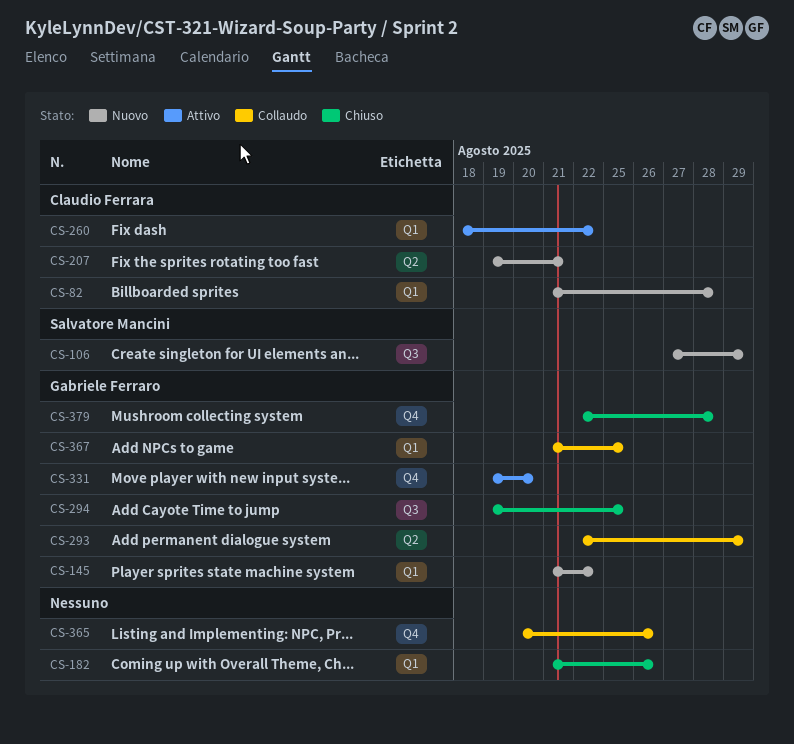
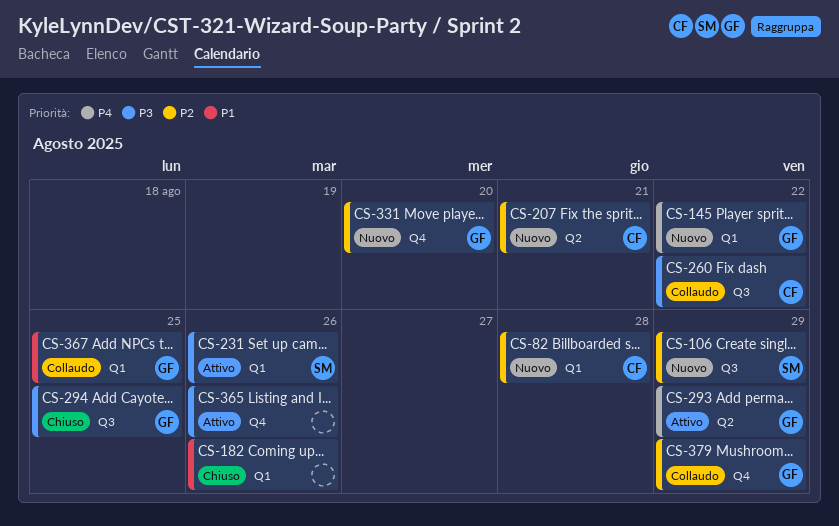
CS-231: none -> present
CS-260, status: Attivo -> Collaudo
CS-260, label: Q1 -> Q3
CS-293, status: Collaudo -> Attivo
CS-331, status: Attivo -> Nuovo
CS-365, status: Collaudo -> Attivo
CS-379, status: Chiuso -> Collaudo
CS-379, due: Aug 28 -> Aug 29

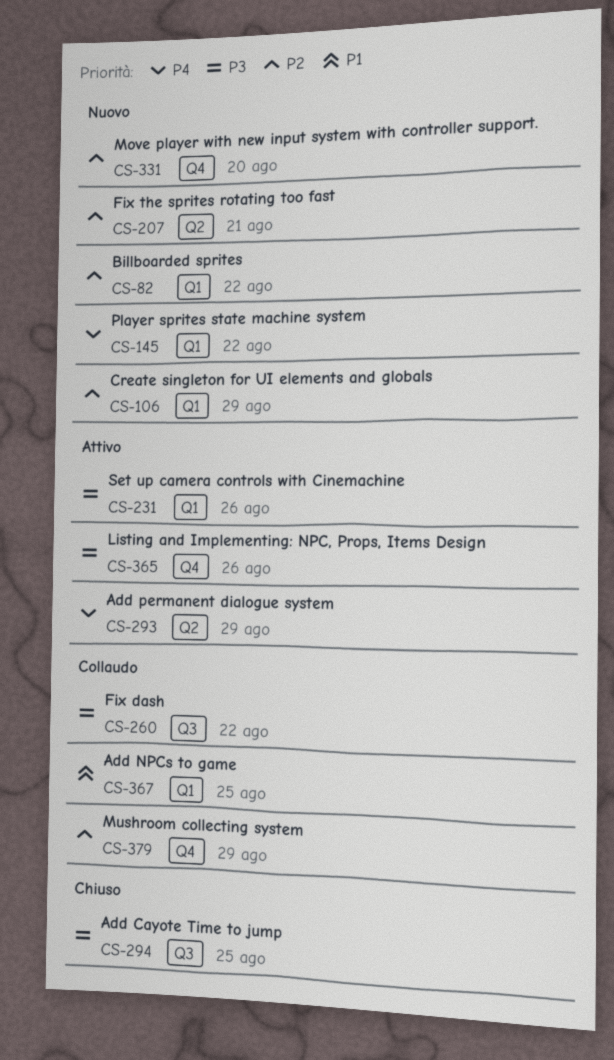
CS-82, due: Aug 28 -> Aug 22
CS-106, label: Q3 -> Q1
CS-182: present -> none

